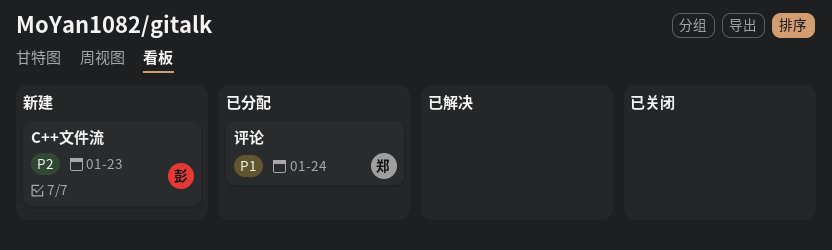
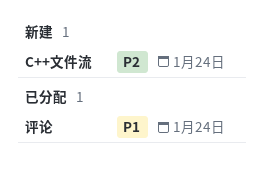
C++文件流, due: Jan 23 -> Jan 24

